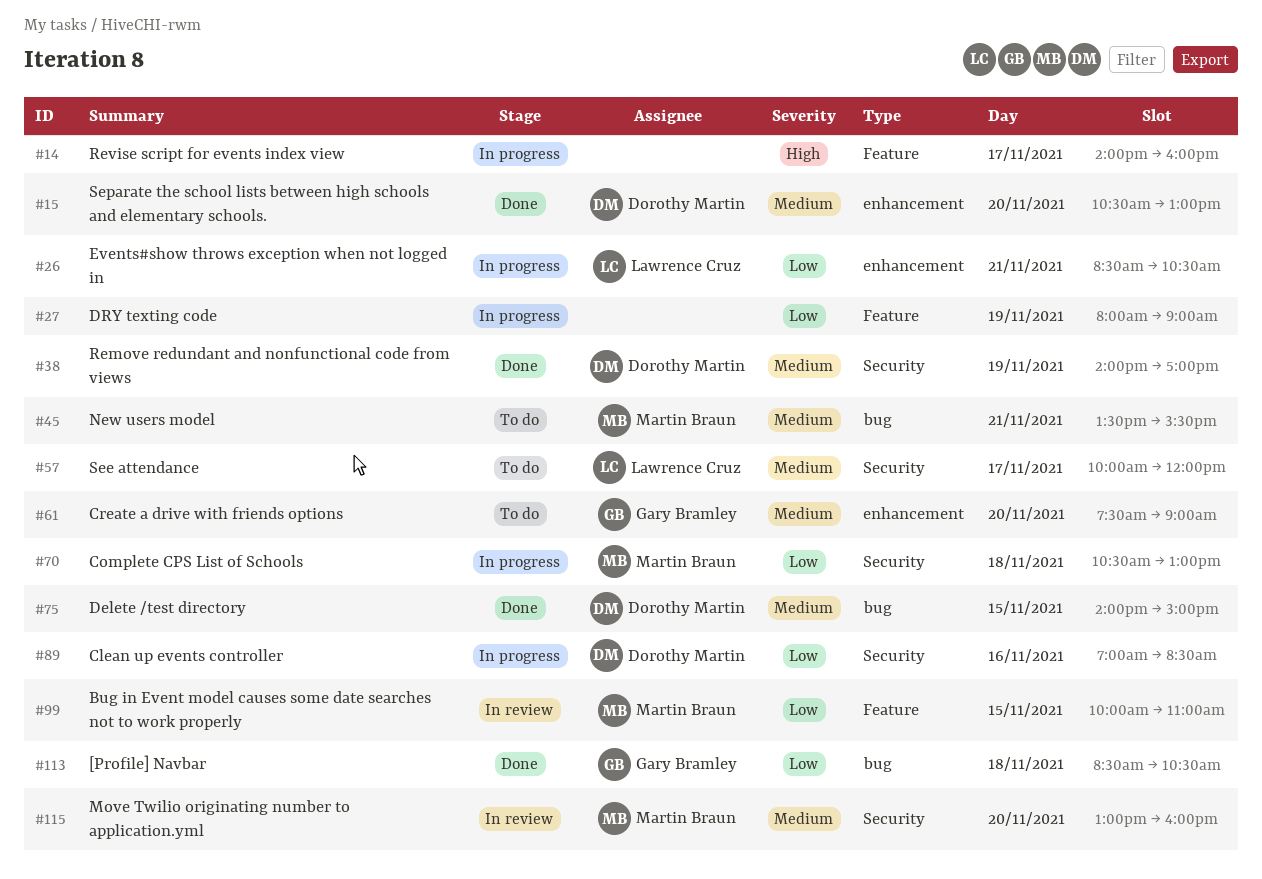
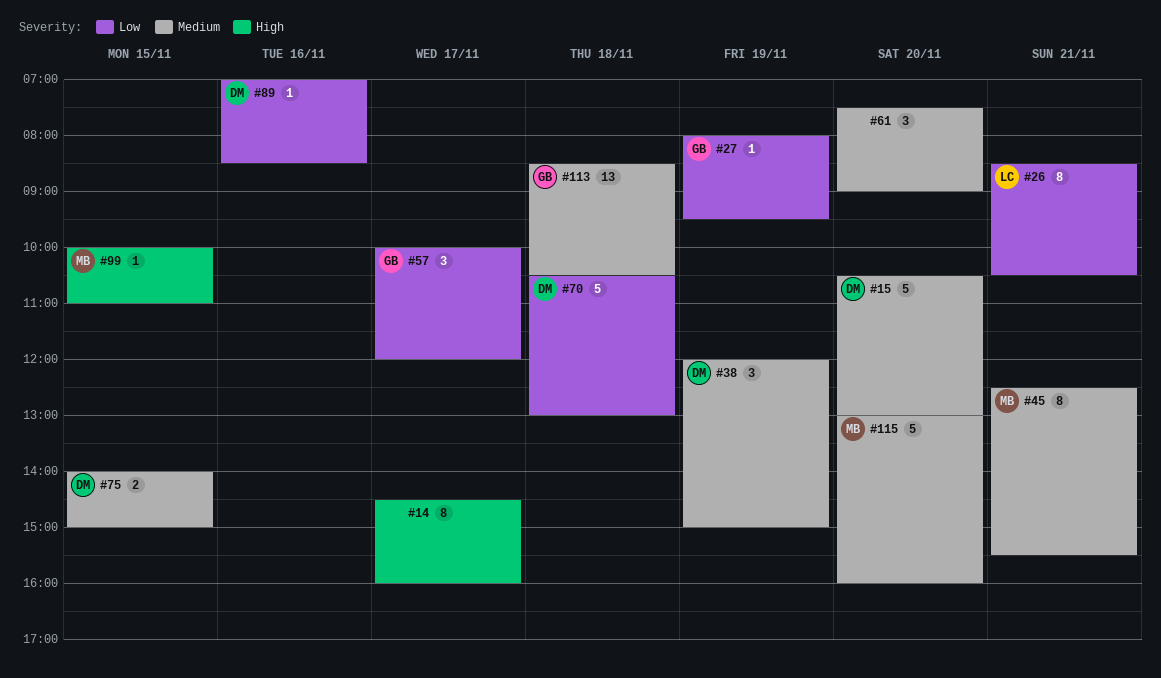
#14, begins: 14:00 -> 14:30
#27, owner: none -> Gary Bramley
#27, ends: 09:00 -> 09:30
#38, begins: 14:00 -> 12:00
#38, ends: 17:00 -> 15:00
#45, begins: 13:30 -> 12:30
#57, owner: Lawrence Cruz -> Gary Bramley
#57, priority: Medium -> Low
#61, owner: Gary Bramley -> none
#70, owner: Martin Braun -> Dorothy Martin
#99, priority: Low -> High
#113, priority: Low -> Medium

